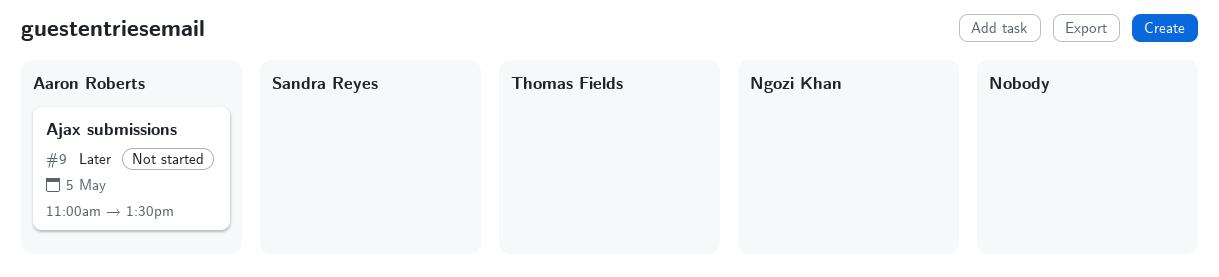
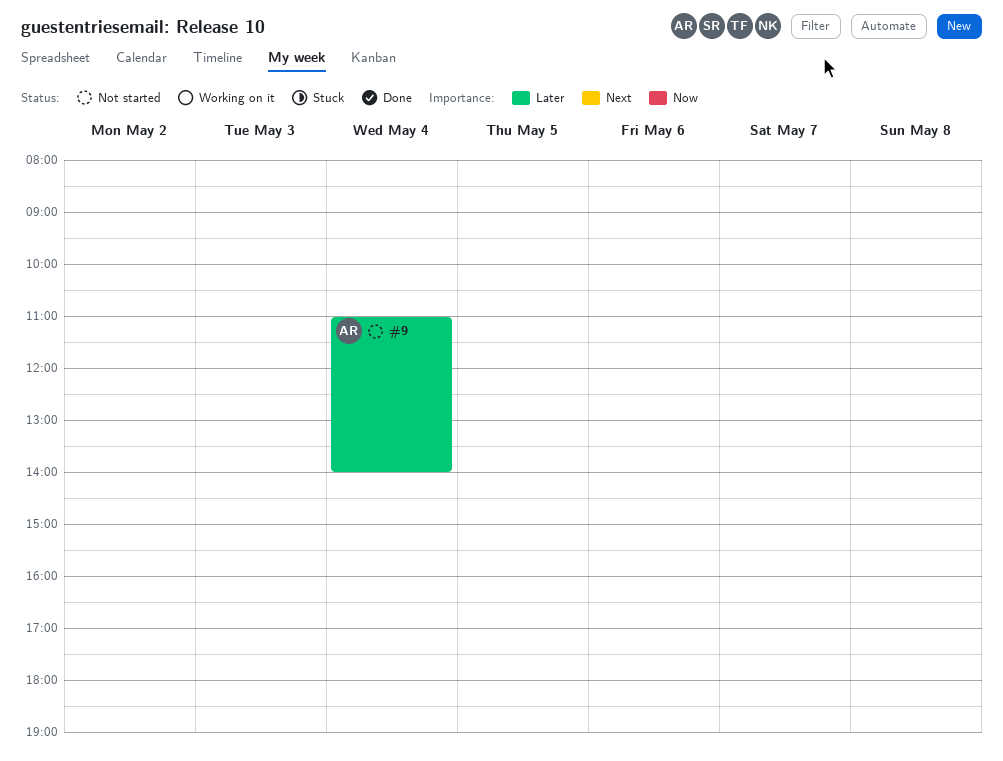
#9, day: May 5 -> May 4
#9, ends: 13:30 -> 14:00

